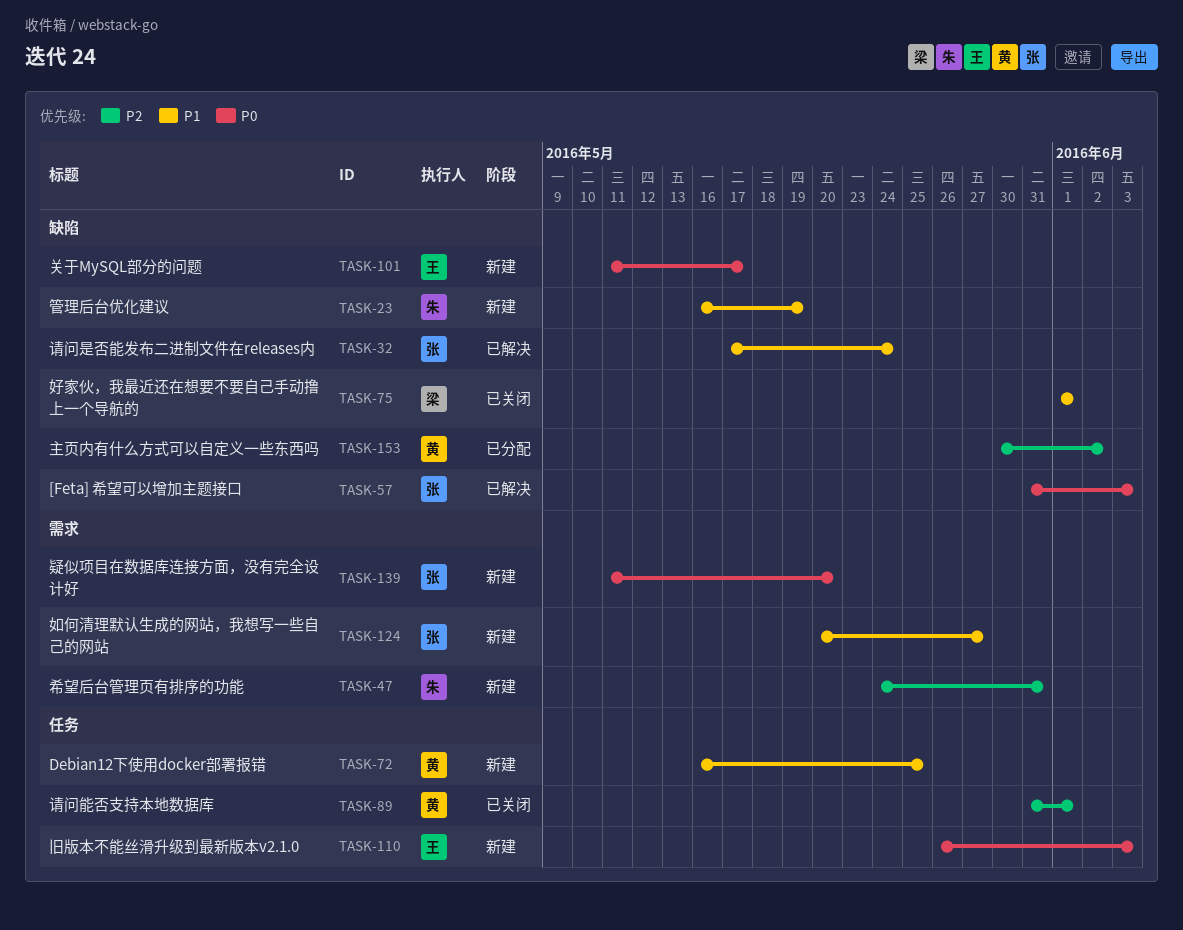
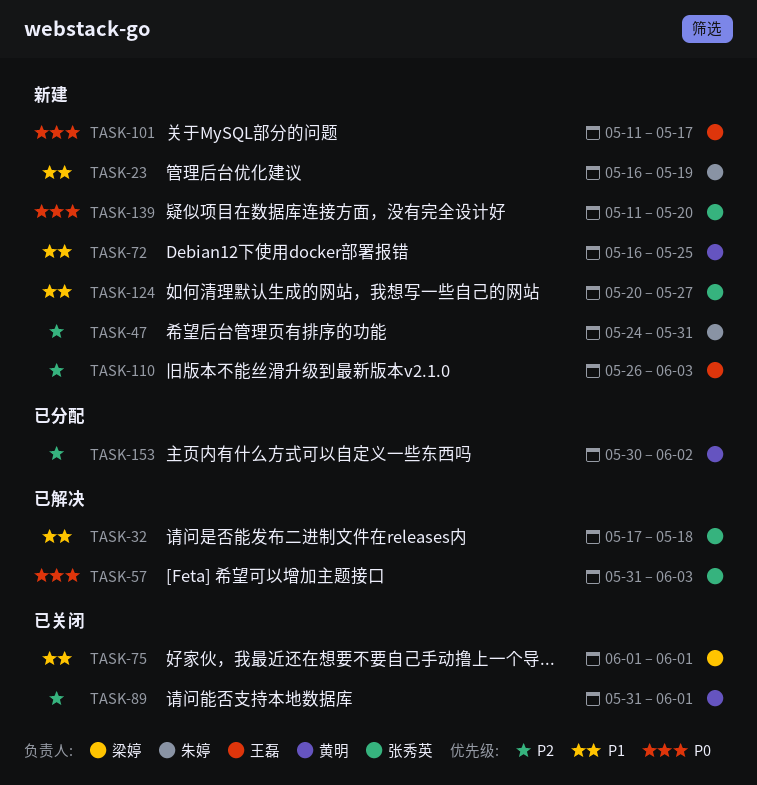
TASK-32, due: May 24 -> May 18
TASK-110, priority: P0 -> P2

